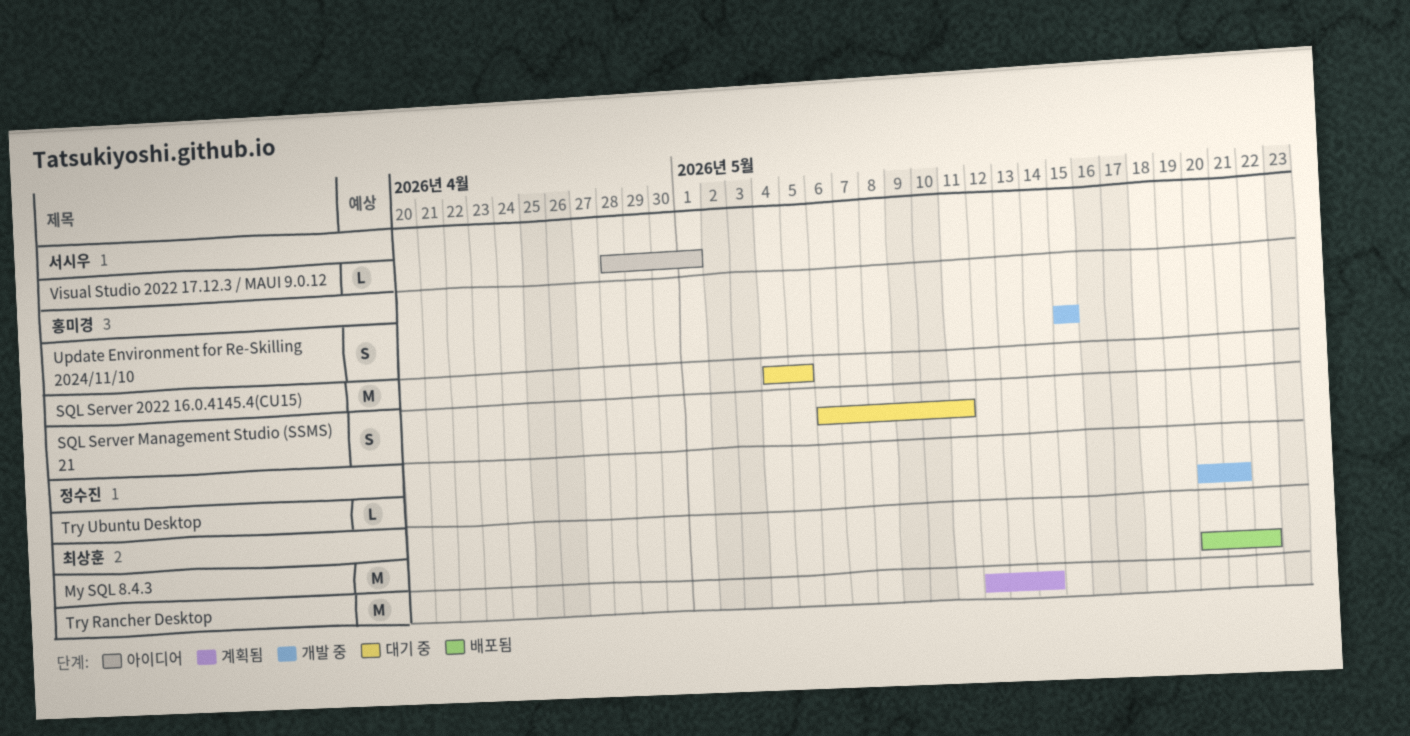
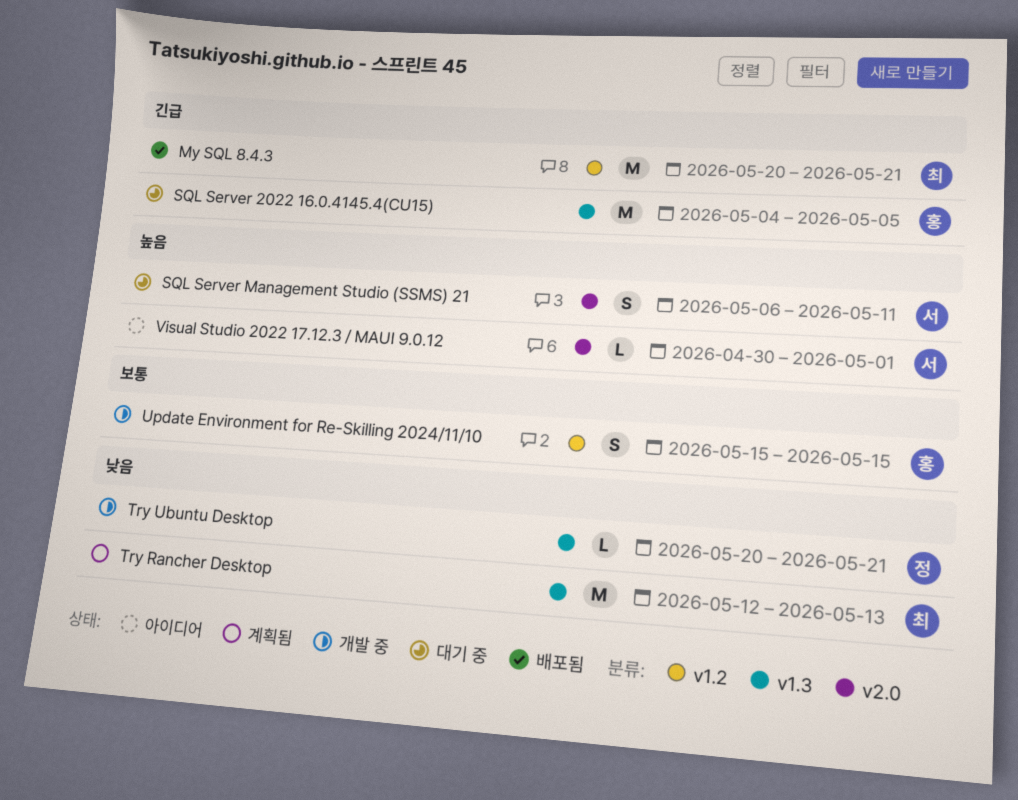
My SQL 8.4.3, due: May 22 -> May 21
SQL Server Management Studio (SSMS) 21, owner: 홍미경 -> 서시우
Try Rancher Desktop, due: May 14 -> May 13
Visual Studio 2022 17.12.3 / MAUI 9.0.12, start: Apr 28 -> Apr 30

